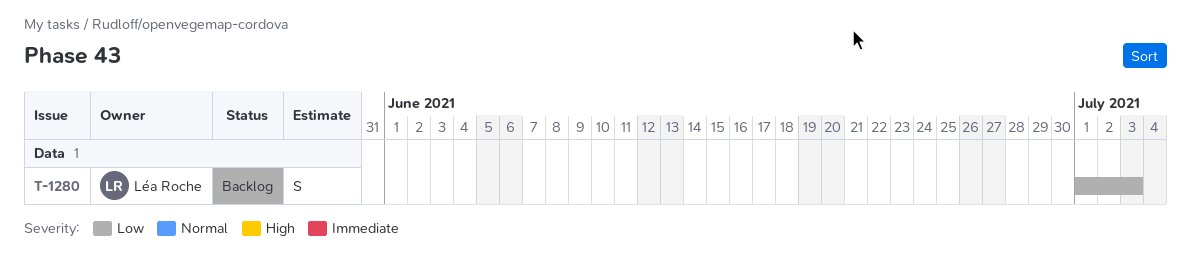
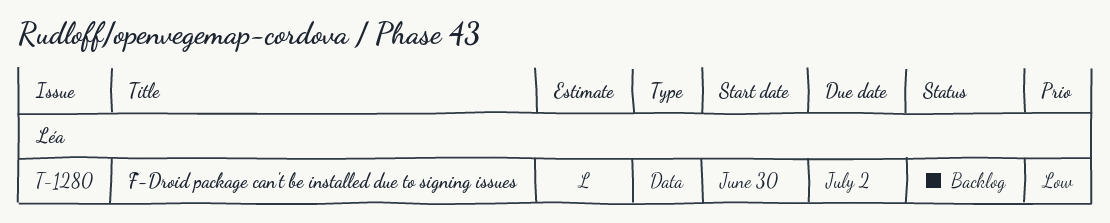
T-1280, estimate: S -> L
T-1280, start: Jul 1 -> Jun 30
T-1280, due: Jul 3 -> Jul 2

